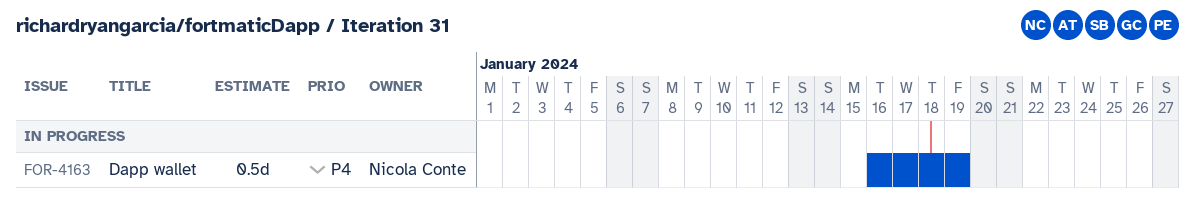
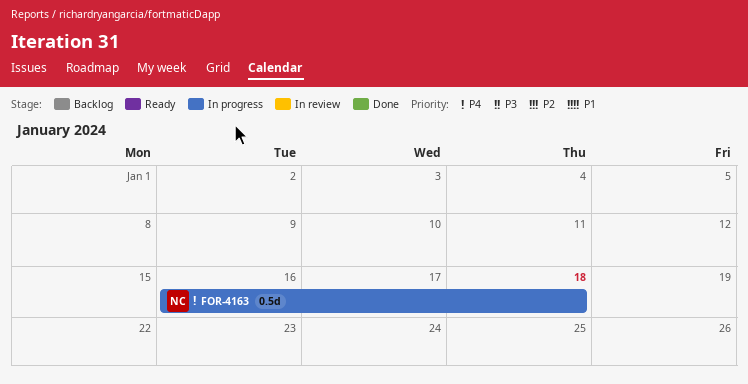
FOR-4163, due: Jan 19 -> Jan 18

